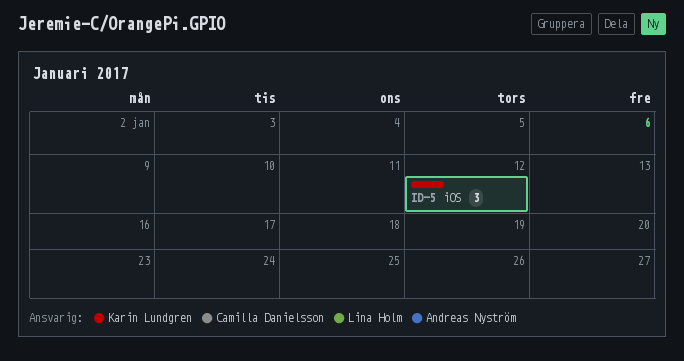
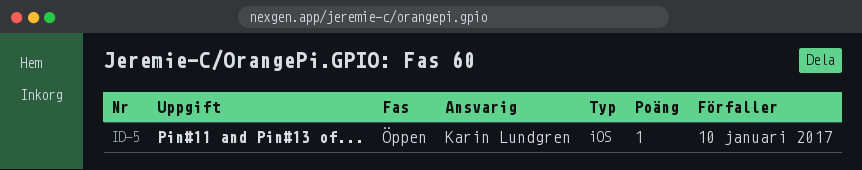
ID-5, estimate: 3 -> 1
ID-5, due: Jan 12 -> Jan 10

